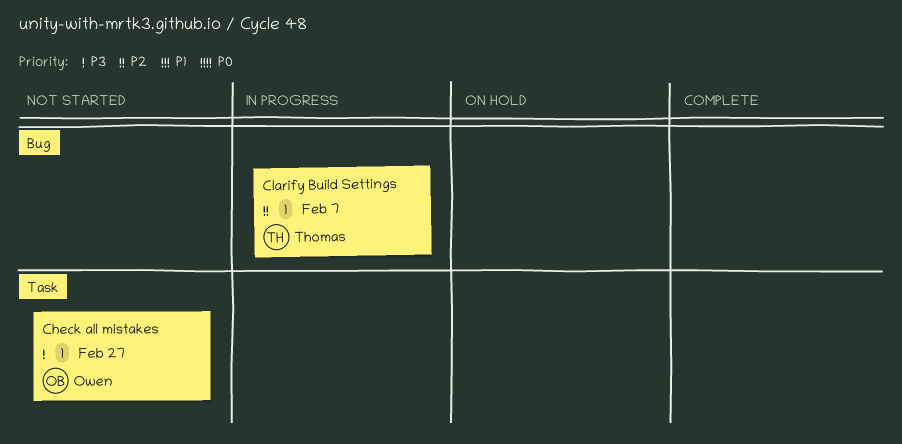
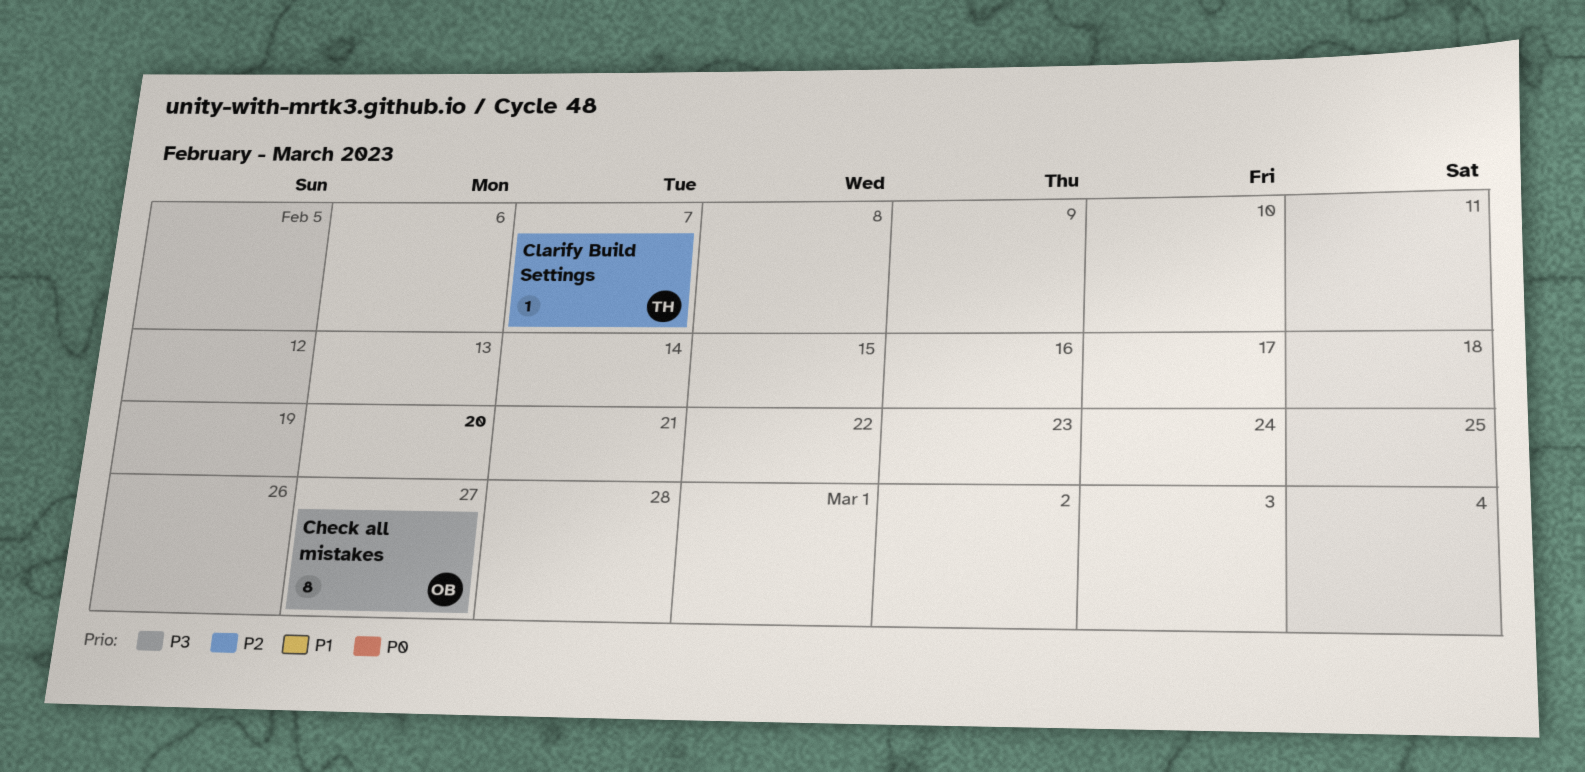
Check all mistakes, estimate: 1 -> 8

